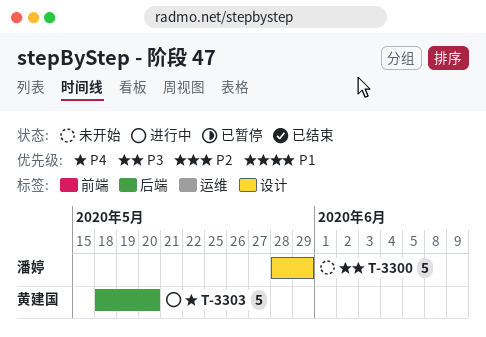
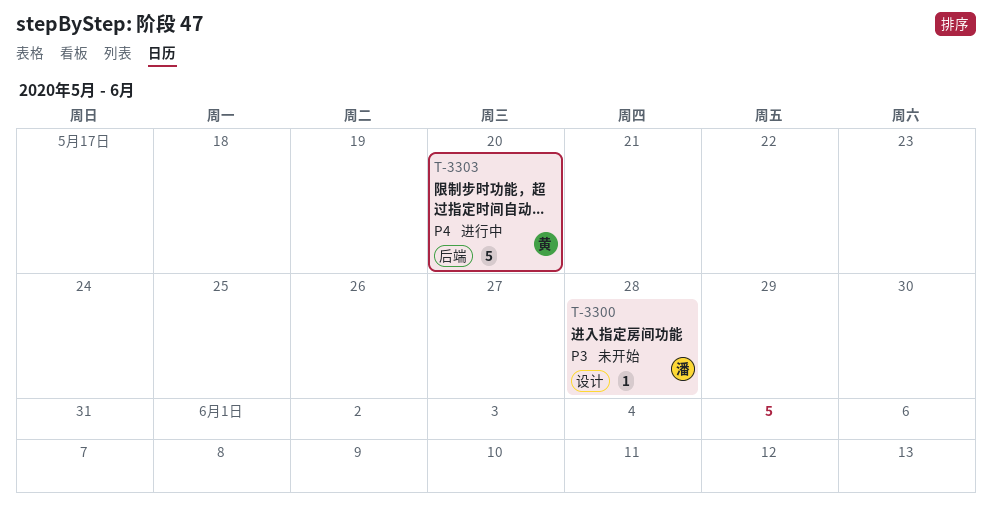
T-3300, estimate: 5 -> 1
T-3300, due: May 29 -> May 28

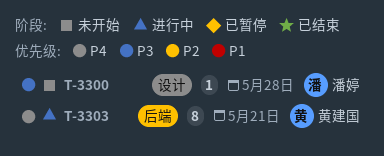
T-3303, estimate: 5 -> 8
T-3303, due: May 20 -> May 21

